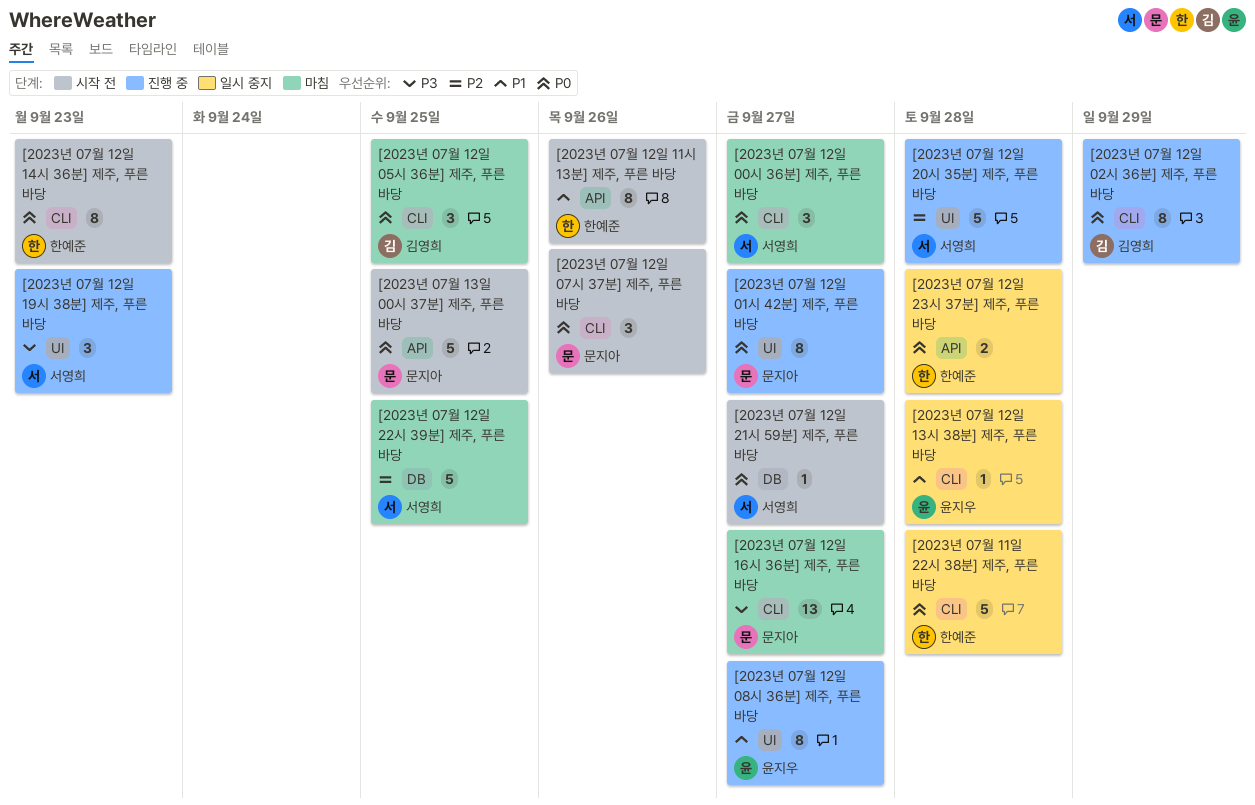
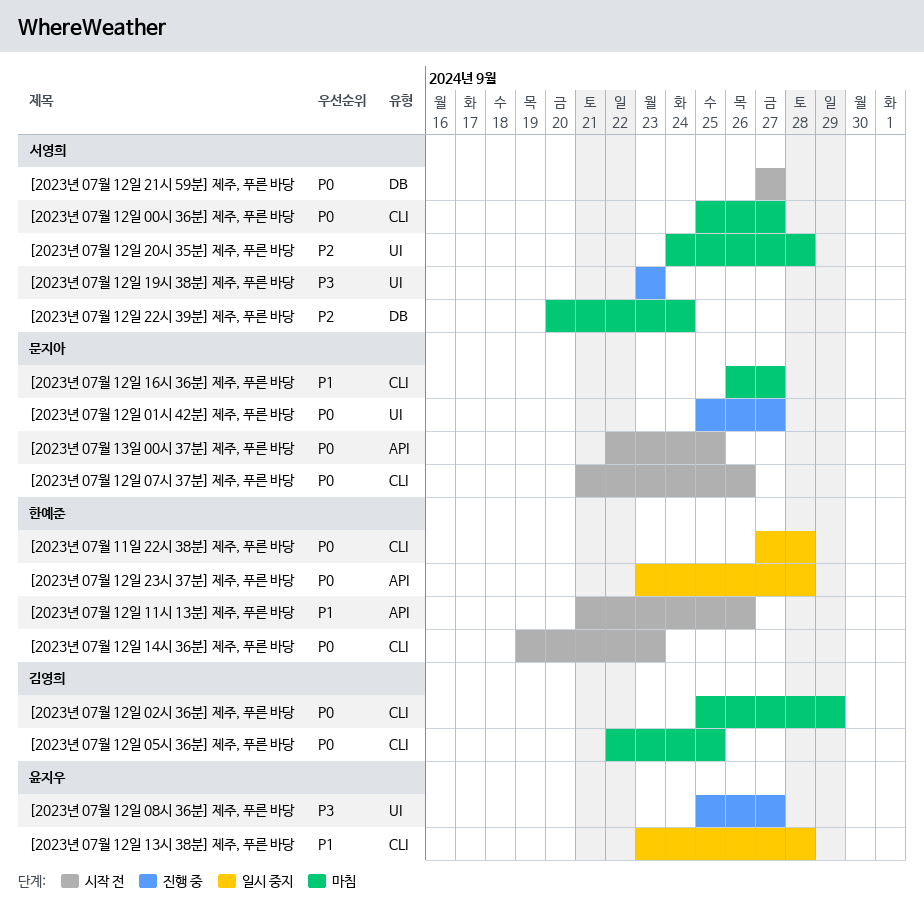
[2023년 07월 12일 02시 36분] 제주, 푸른 바당, status: 진행 중 -> 마침
[2023년 07월 12일 08시 36분] 제주, 푸른 바당, priority: P1 -> P3
[2023년 07월 12일 16시 36분] 제주, 푸른 바당, priority: P3 -> P1
[2023년 07월 12일 20시 35분] 제주, 푸른 바당, status: 진행 중 -> 마침
[2023년 07월 12일 22시 39분] 제주, 푸른 바당, due: Sep 25 -> Sep 24

